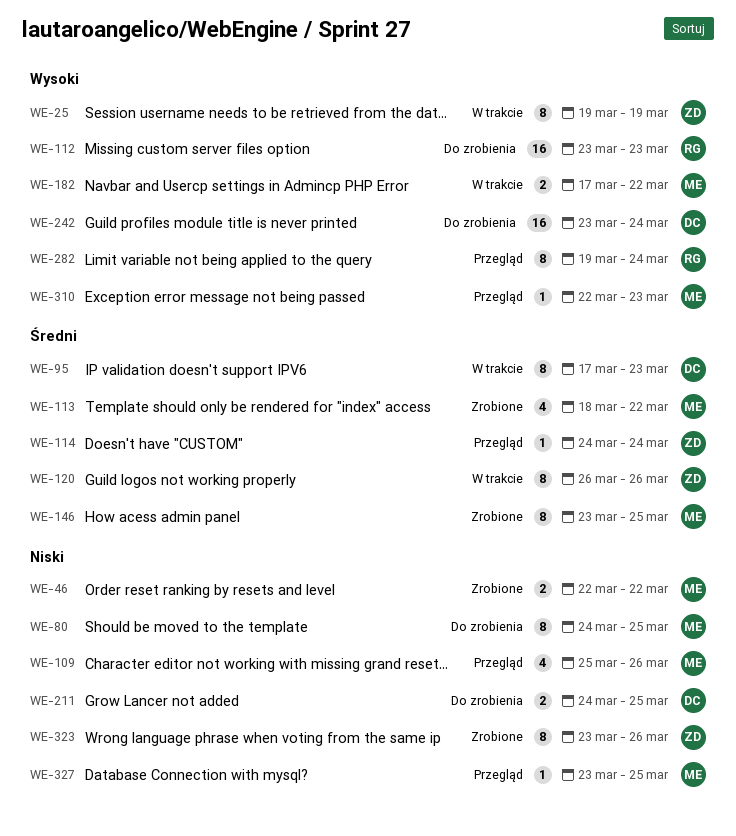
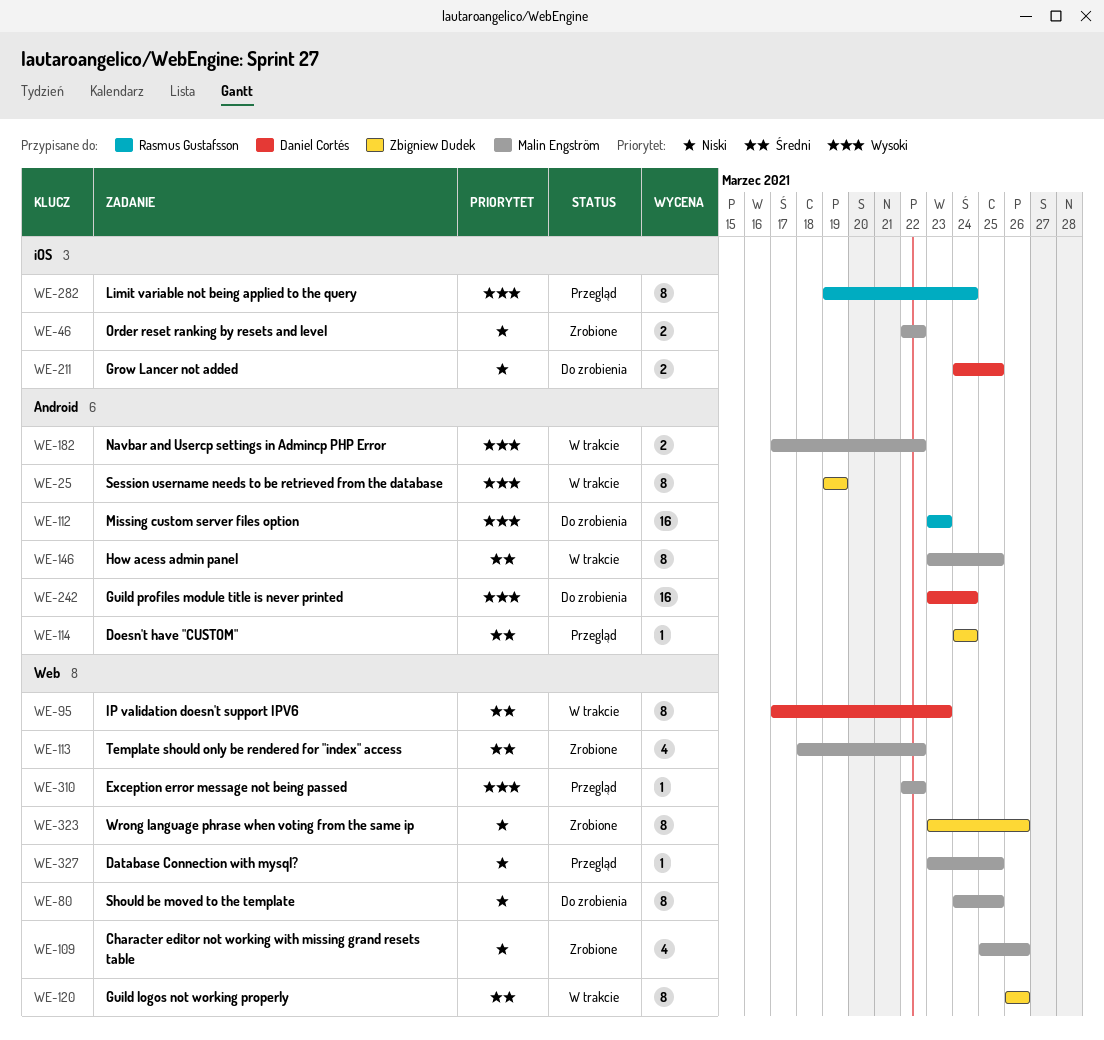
WE-109, status: Przegląd -> Zrobione
WE-146, status: Zrobione -> W trakcie
WE-310, due: Mar 23 -> Mar 22

